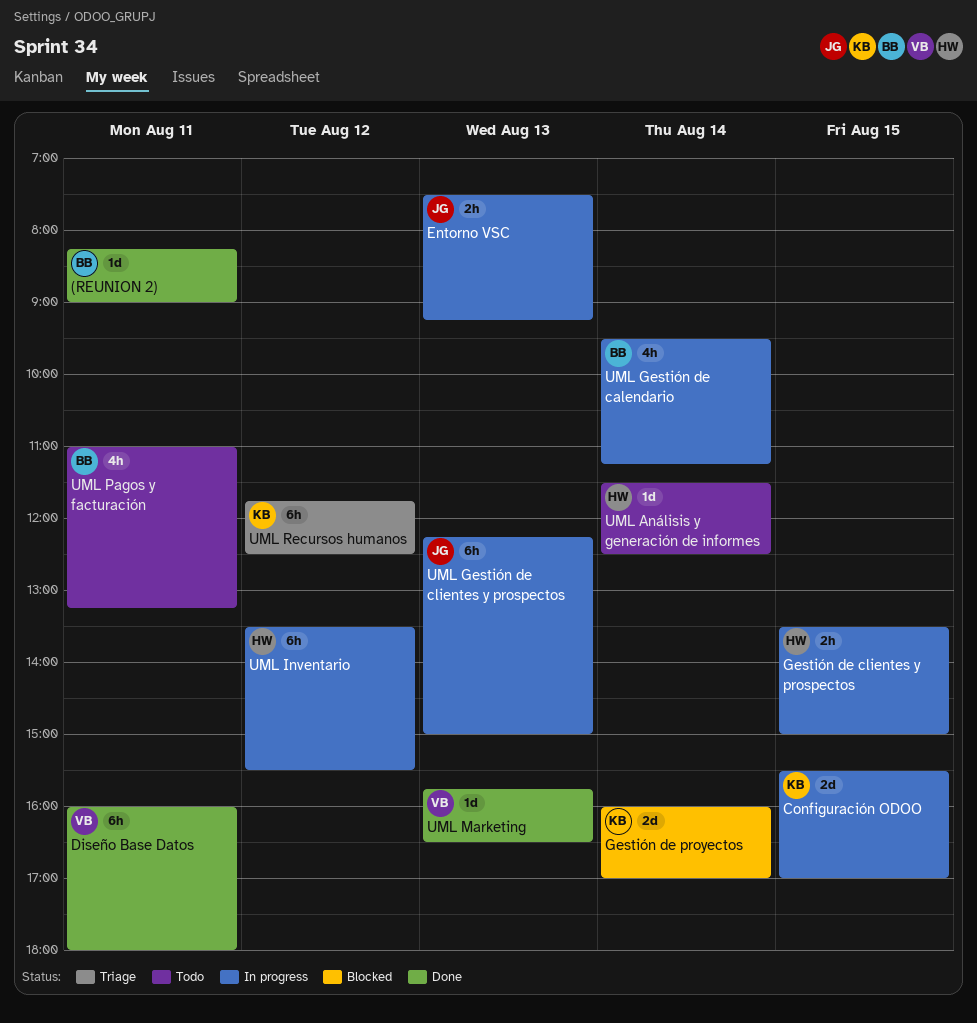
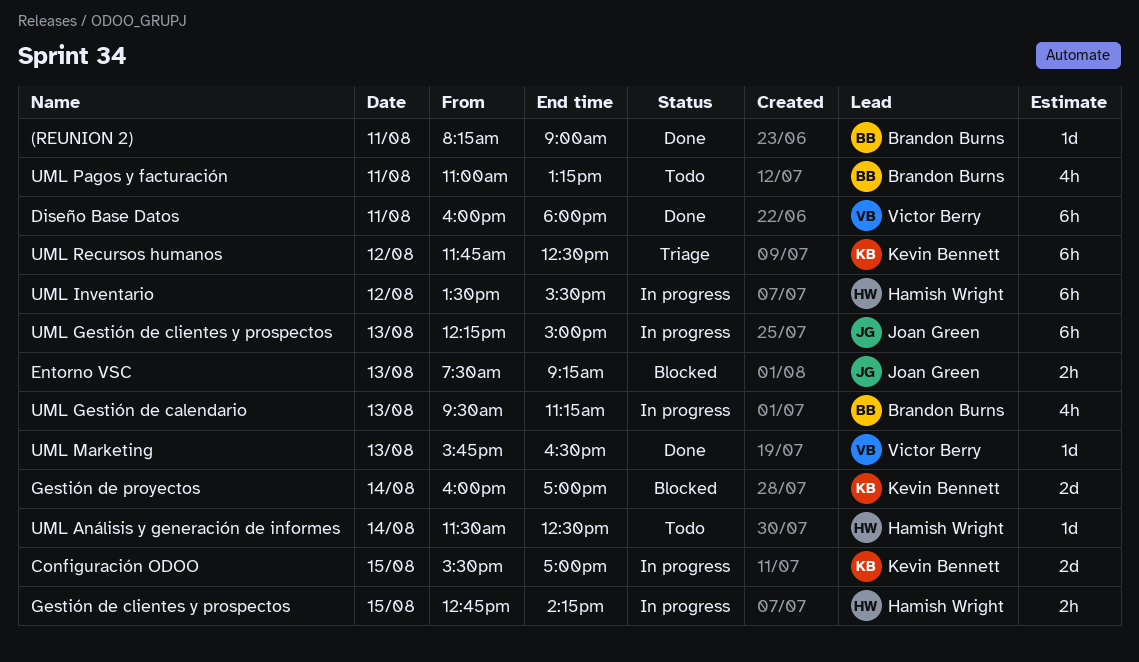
Entorno VSC, status: In progress -> Blocked
Gestión de clientes y prospectos, begins: 13:30 -> 12:45
Gestión de clientes y prospectos, ends: 15:00 -> 14:15
UML Gestión de calendario, day: Aug 14 -> Aug 13

